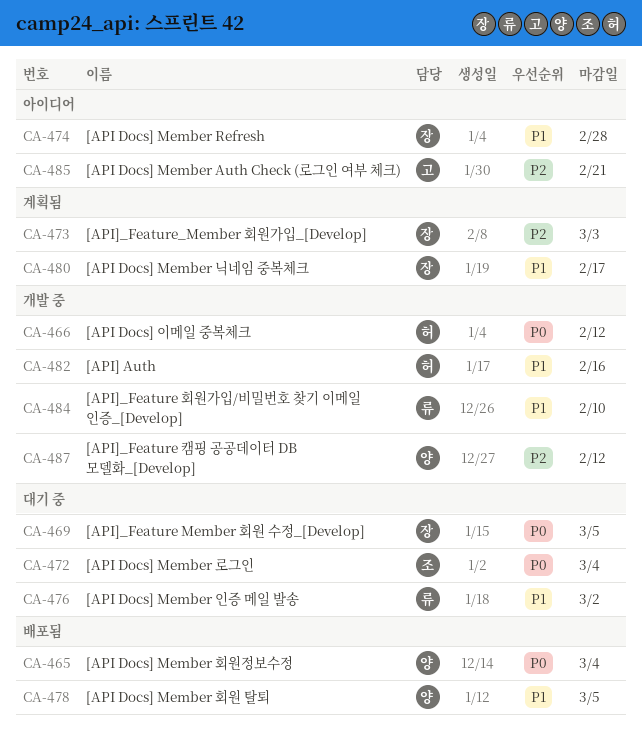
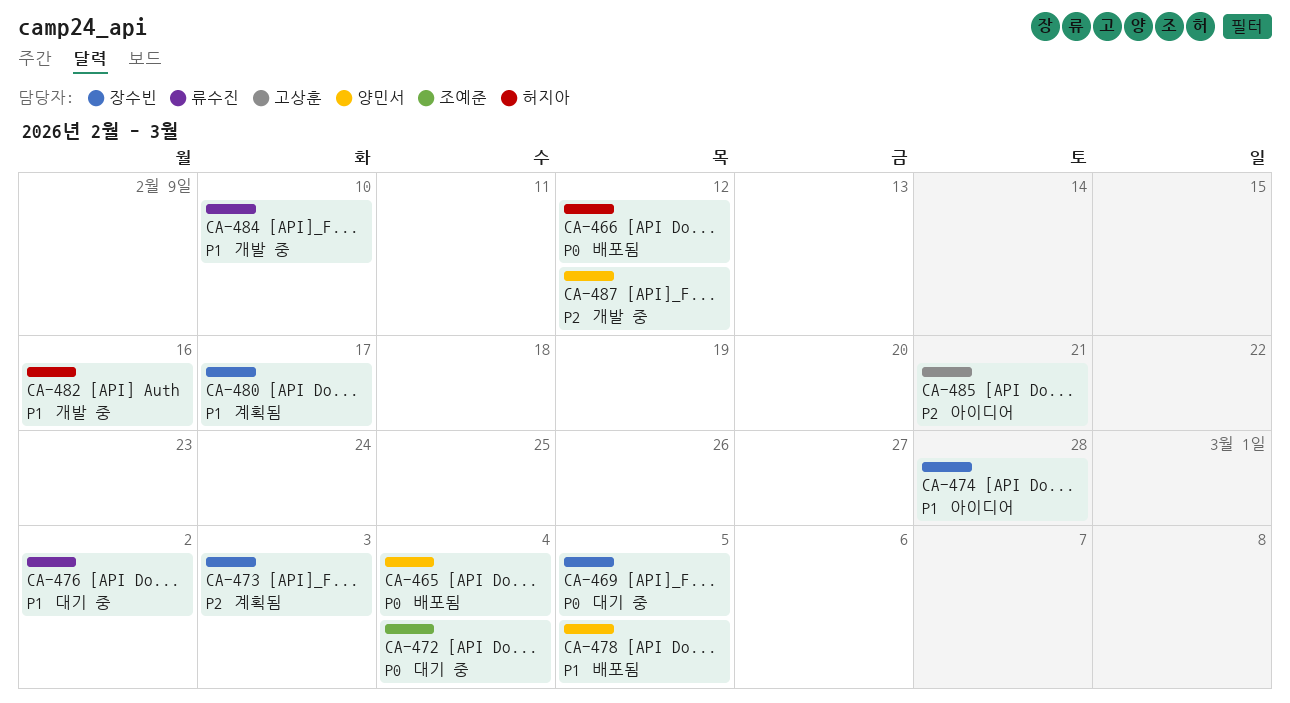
CA-466, status: 개발 중 -> 배포됨

